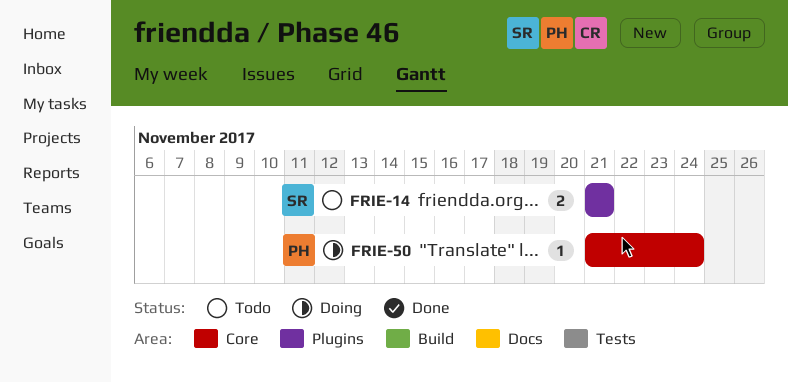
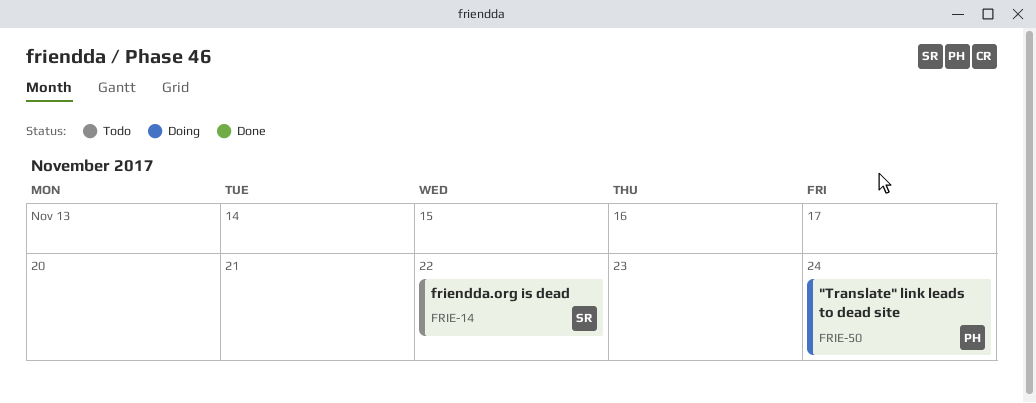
FRIE-14, due: Nov 21 -> Nov 22

